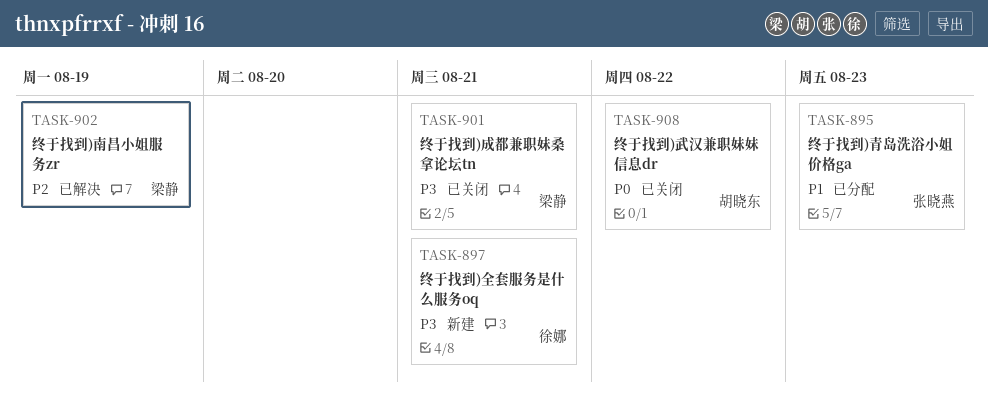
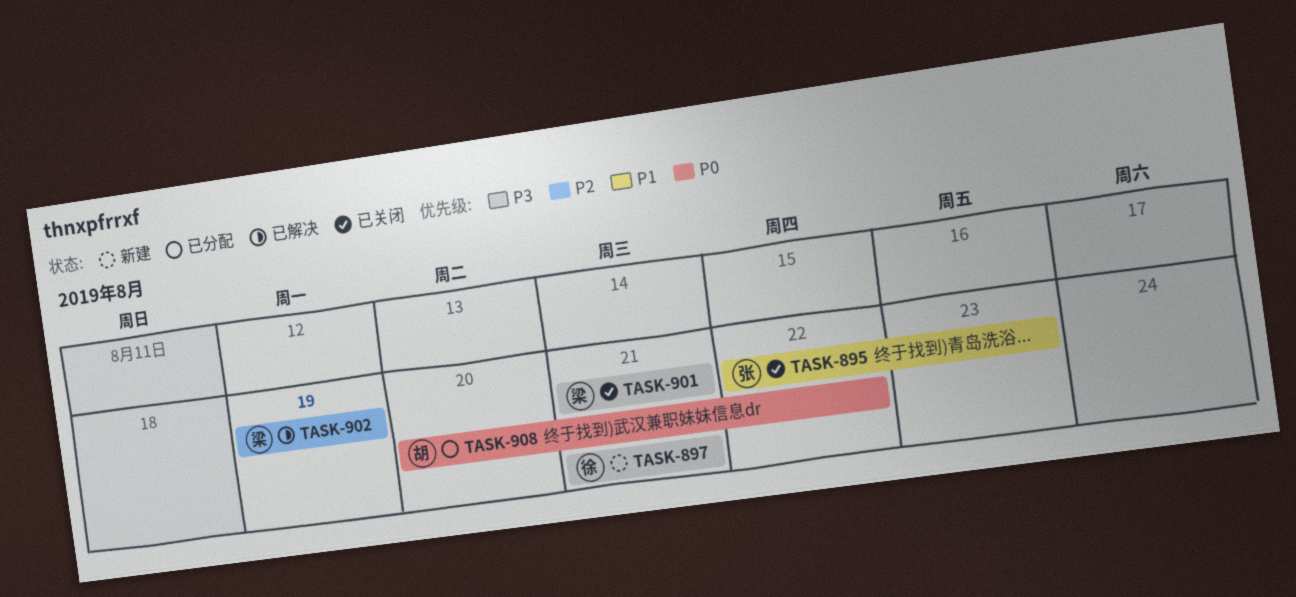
TASK-895, status: 已分配 -> 已关闭
TASK-908, status: 已关闭 -> 已分配

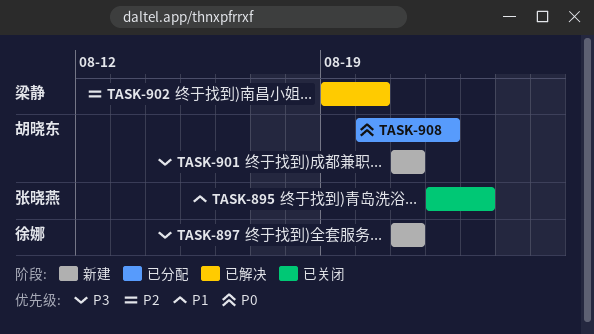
TASK-901, status: 已关闭 -> 新建
TASK-901, owner: 梁静 -> 胡晓东
TASK-902, due: Aug 19 -> Aug 20

